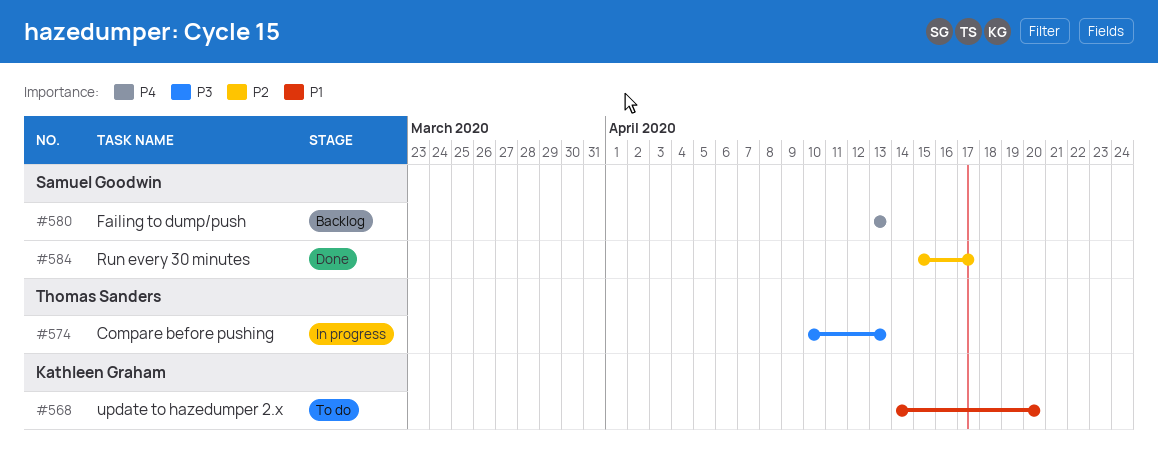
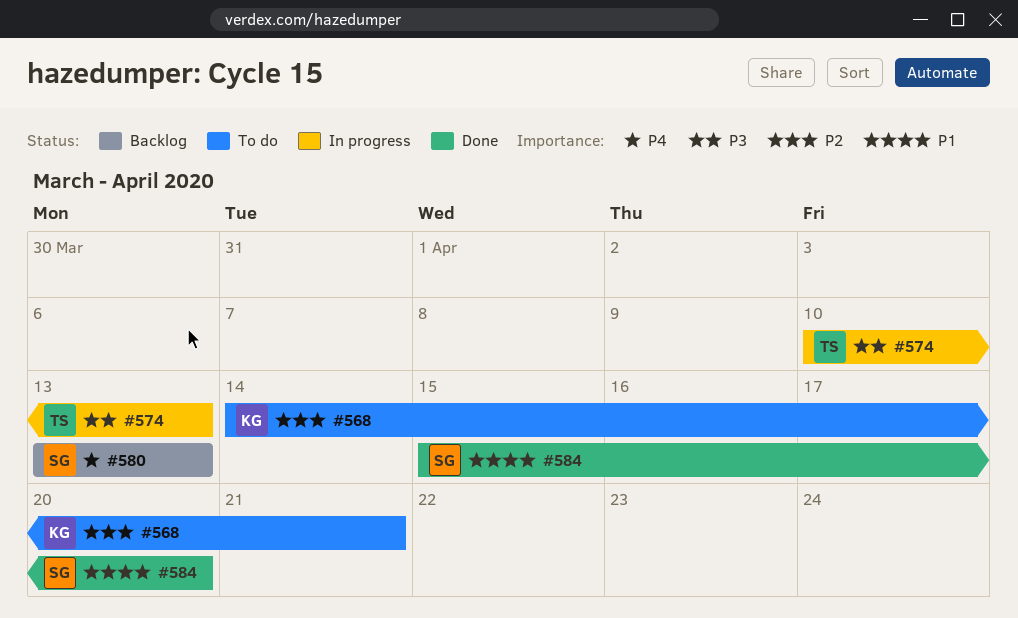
#568, priority: P1 -> P2
#568, due: Apr 20 -> Apr 21
#584, priority: P2 -> P1
#584, due: Apr 17 -> Apr 20

